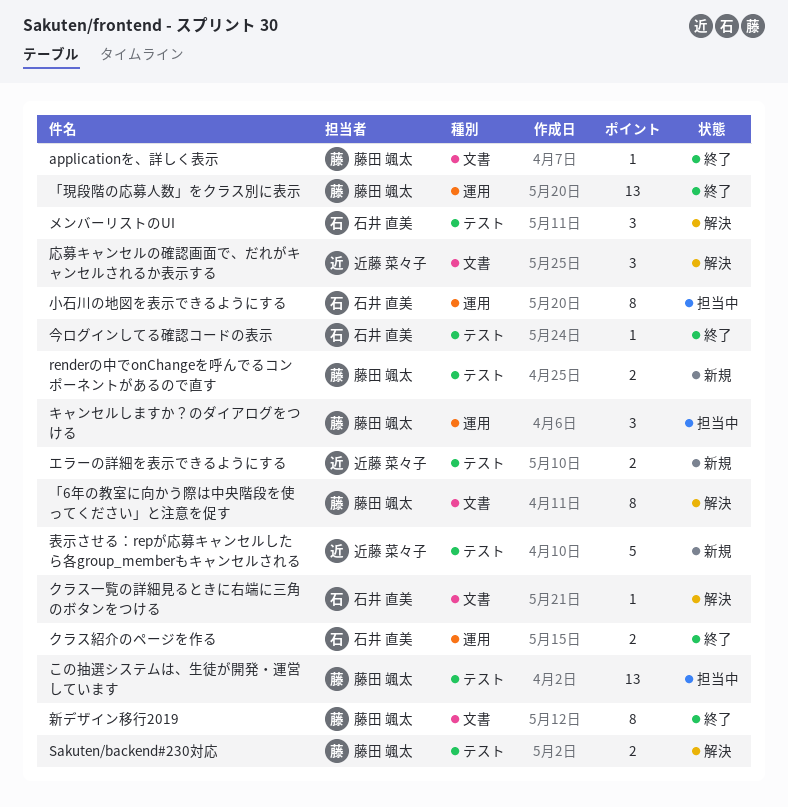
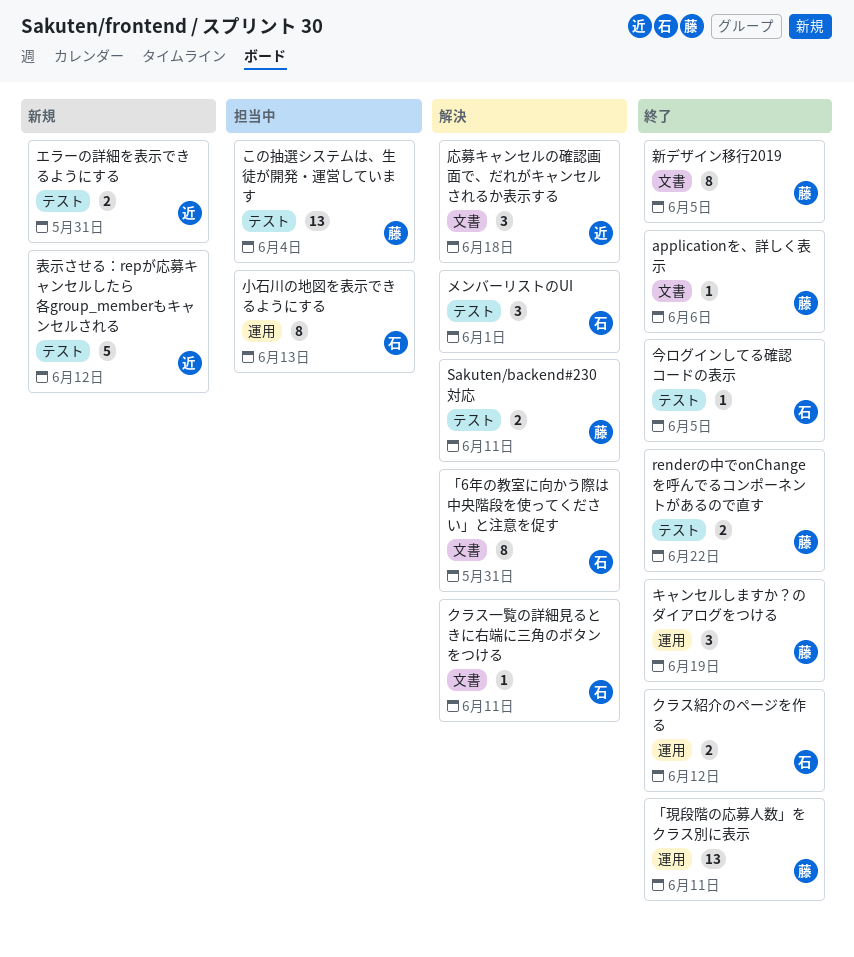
renderの中でonChangeを呼んでるコンポーネントがあるので直す, status: 新規 -> 終了
「6年の教室に向かう際は中央階段を使ってください」と注意を促す, owner: 藤田 颯太 -> 石井 直美
キャンセルしますか？のダイアログをつける, status: 担当中 -> 終了

